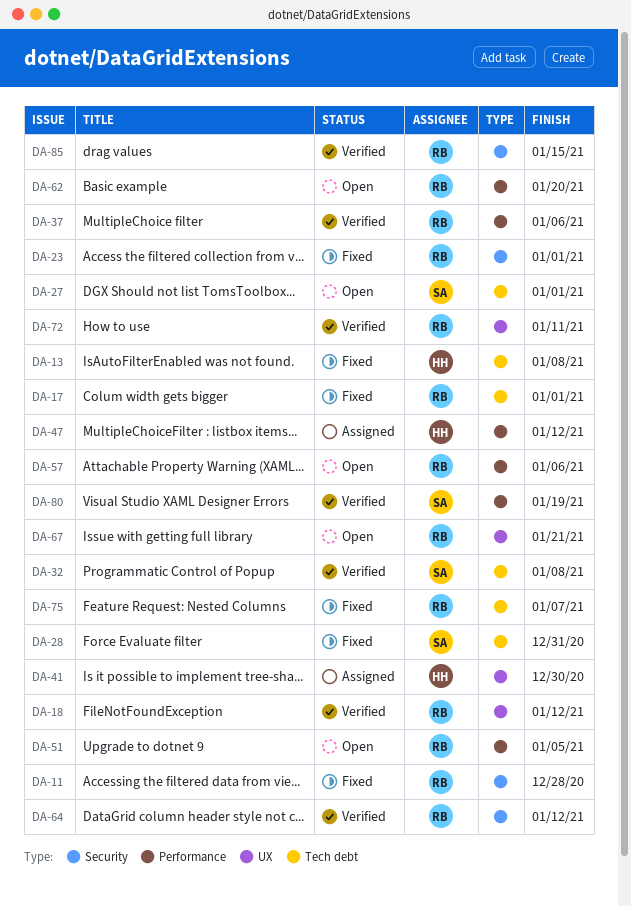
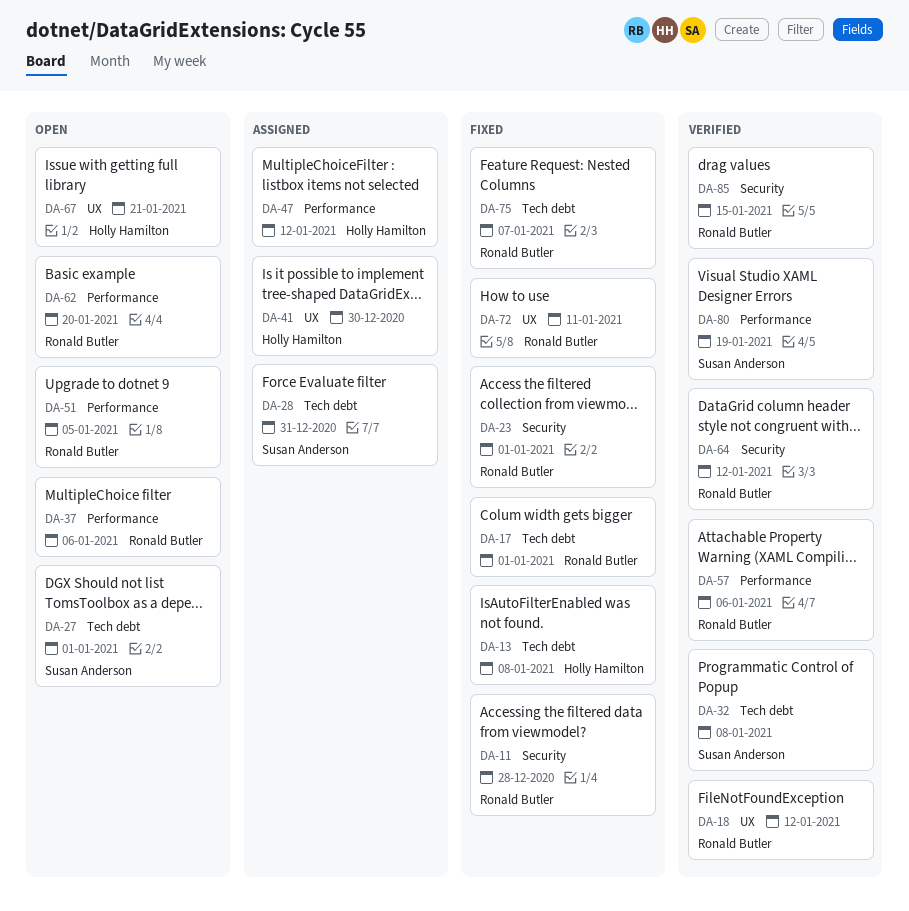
DA-28, status: Fixed -> Assigned
DA-37, status: Verified -> Open
DA-57, status: Open -> Verified
DA-67, owner: Ronald Butler -> Holly Hamilton
DA-72, status: Verified -> Fixed

